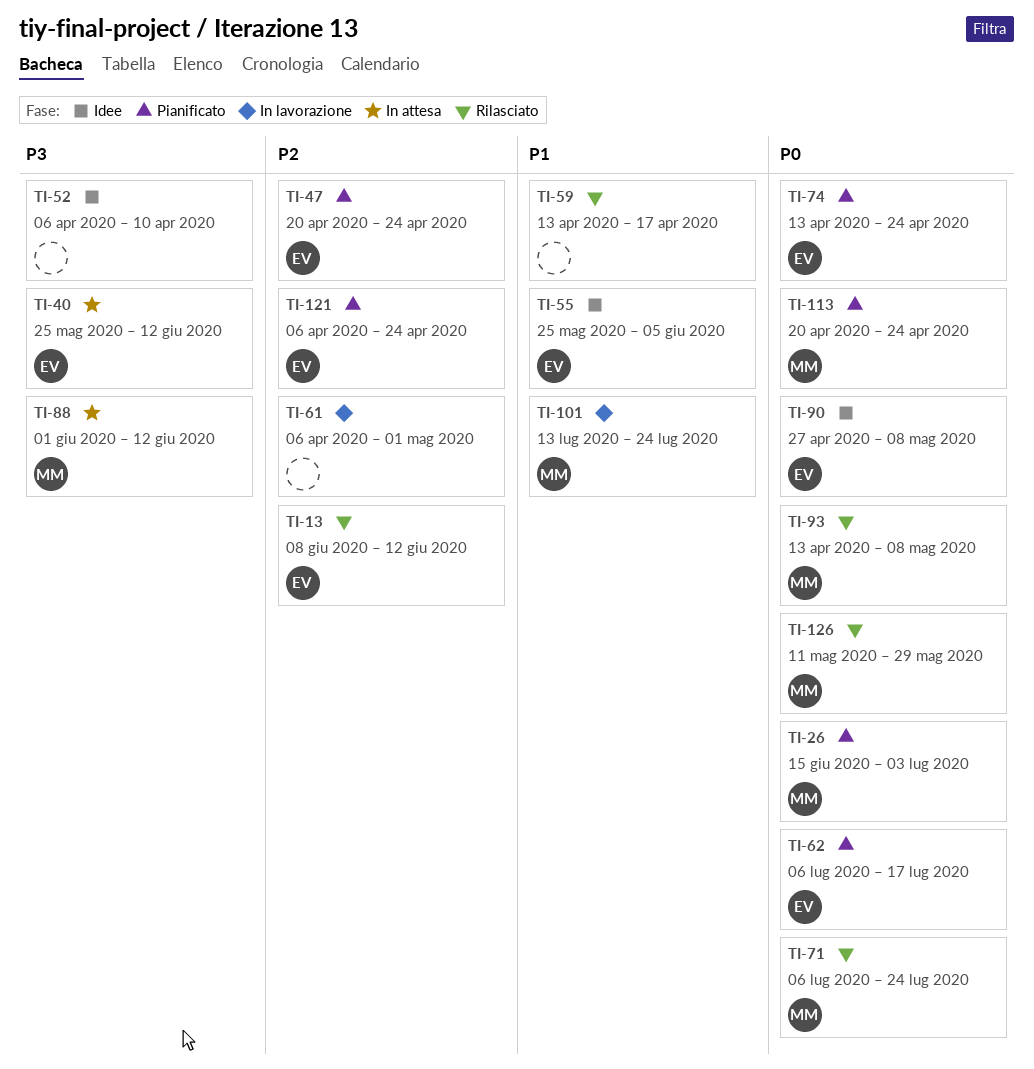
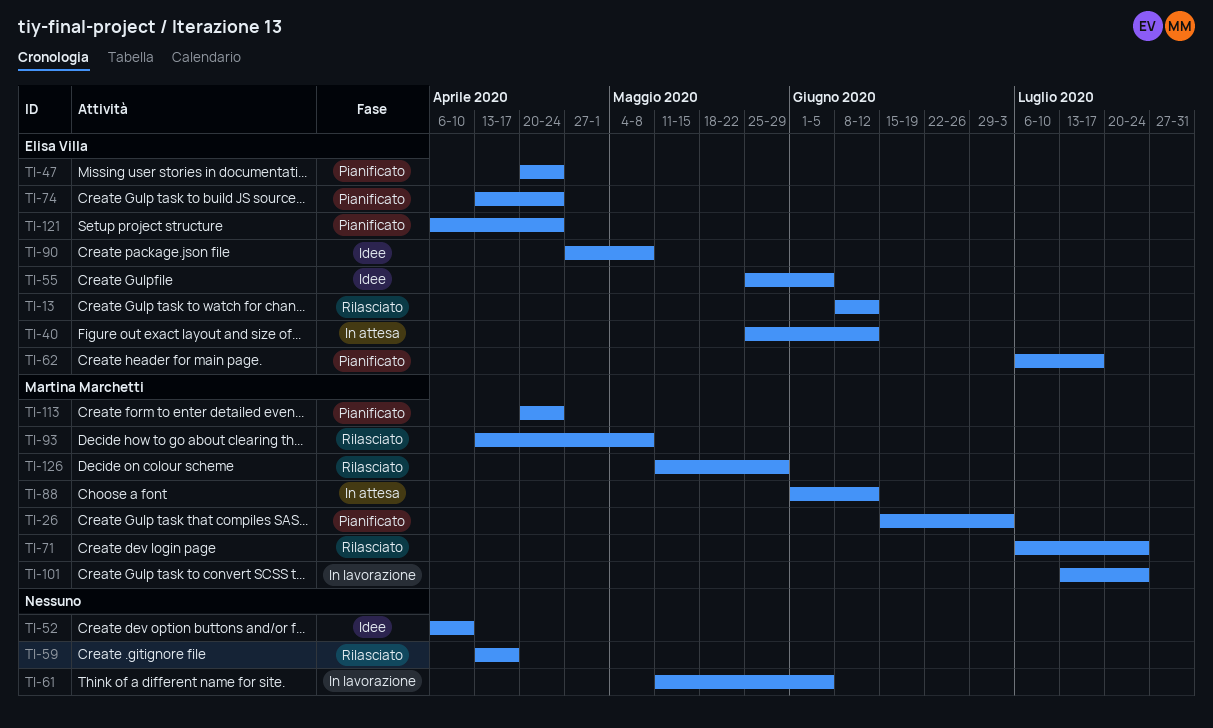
TI-61, start: Apr 6 -> May 11
TI-61, due: May 1 -> Jun 5

